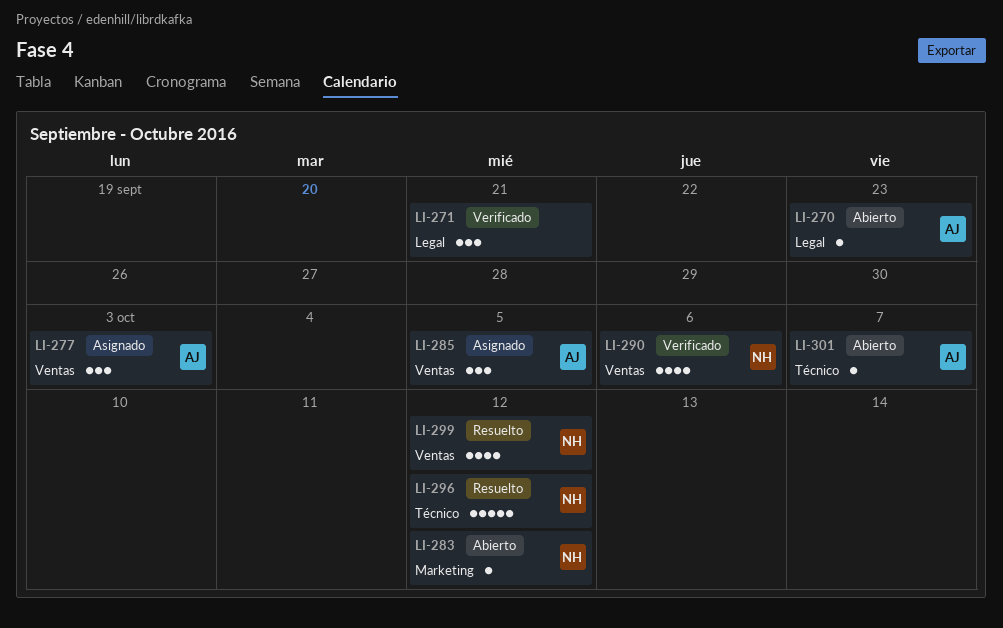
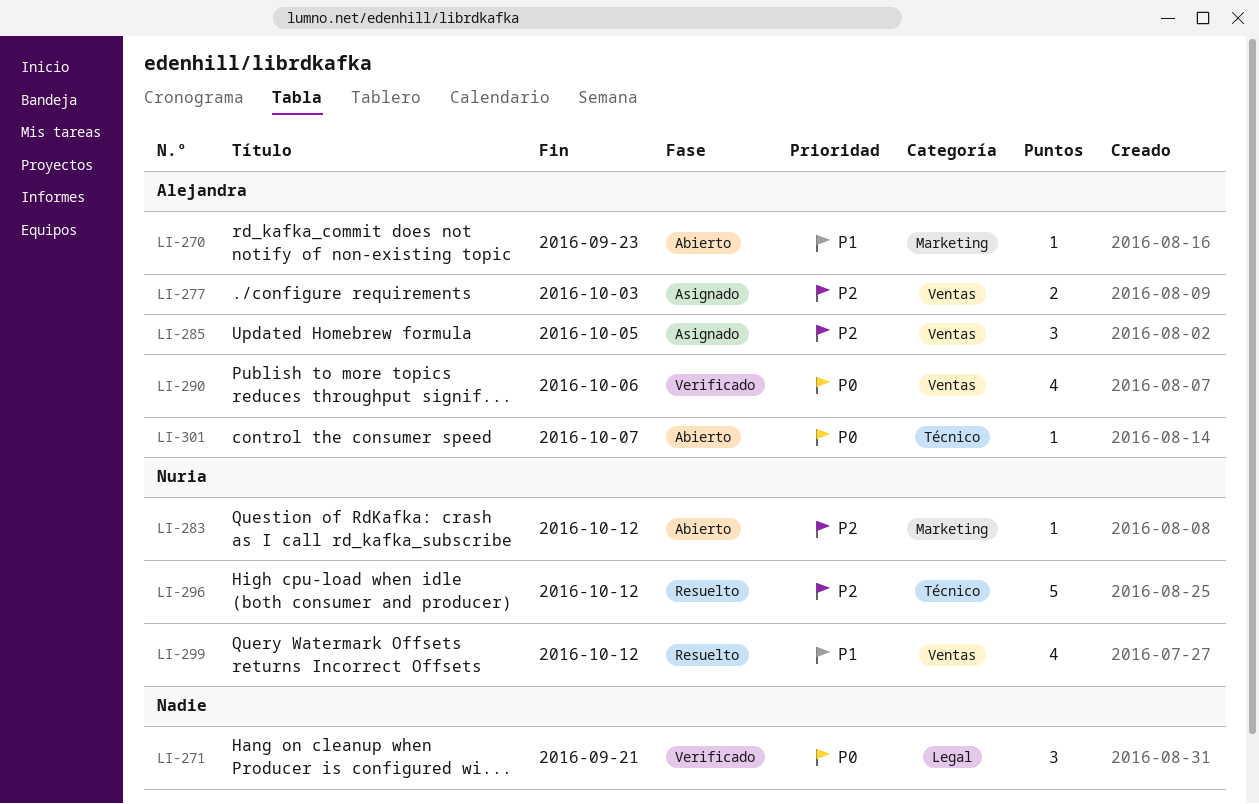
LI-270, label: Legal -> Marketing
LI-277, estimate: 3 -> 2
LI-290, owner: Nuria -> Alejandra

